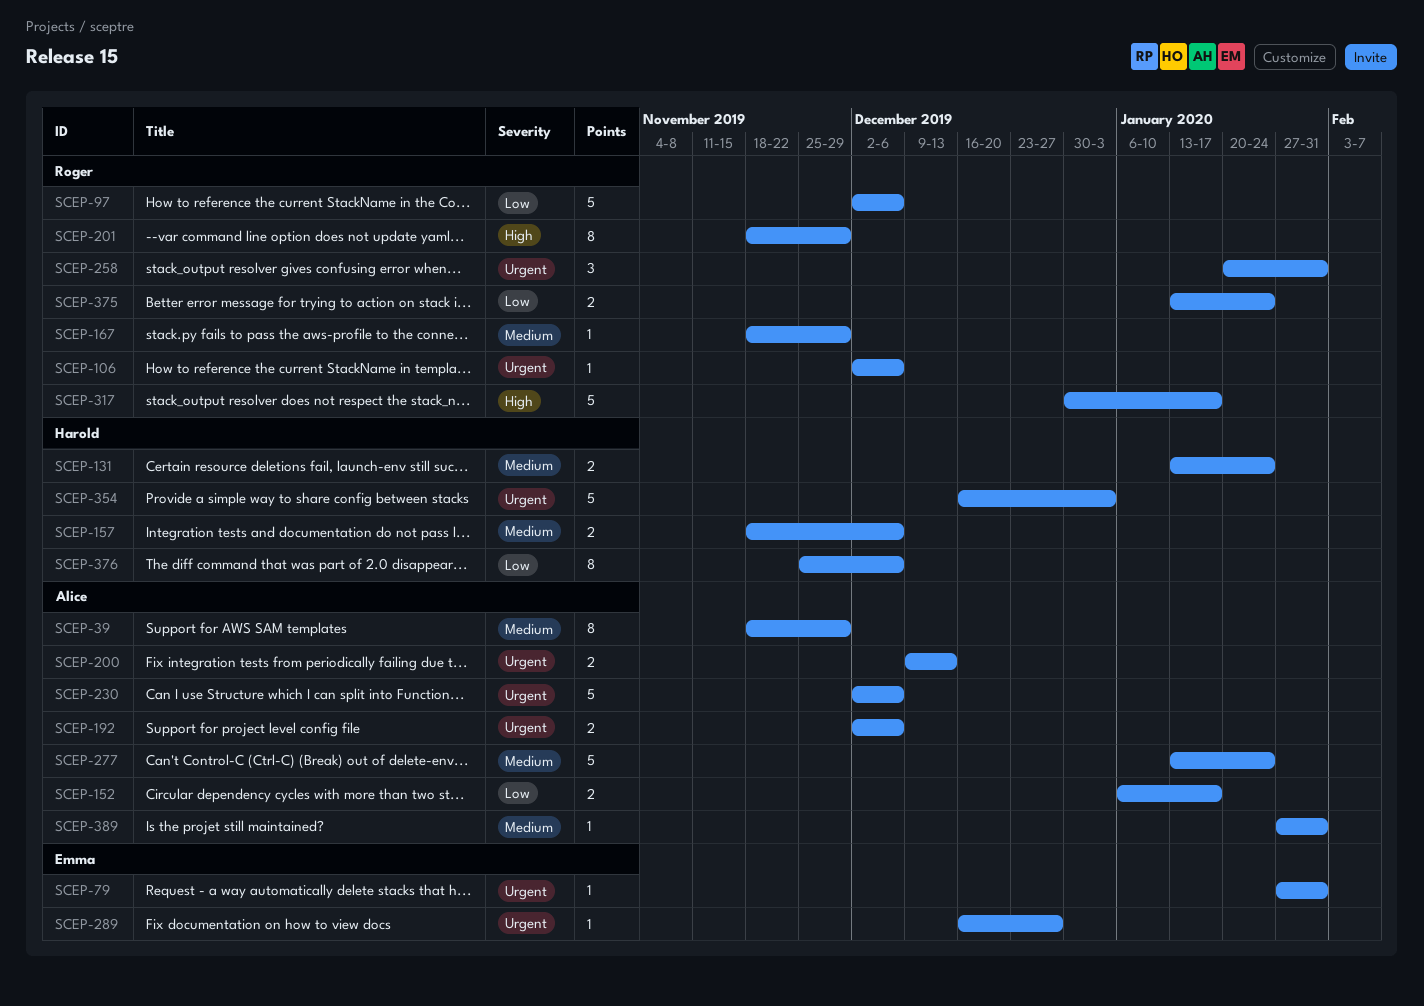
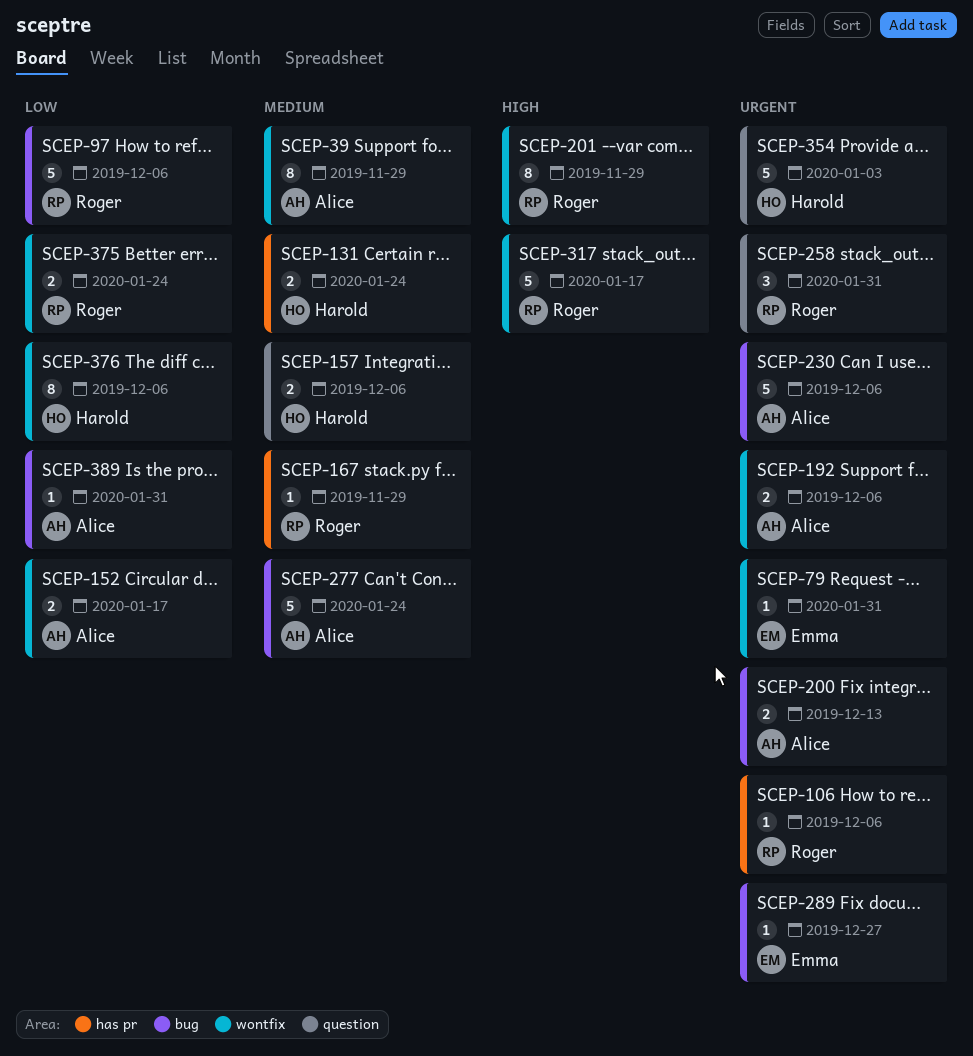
SCEP-389, priority: Medium -> Low

